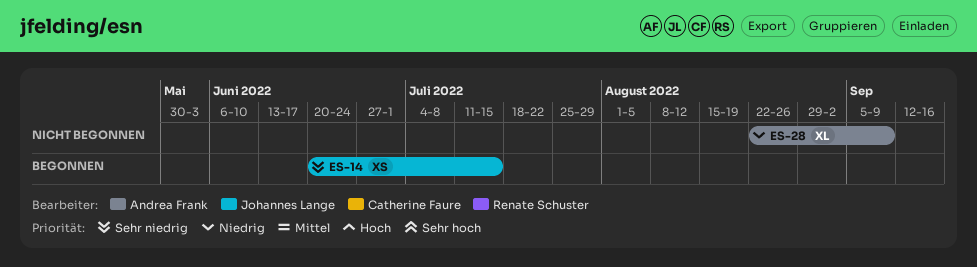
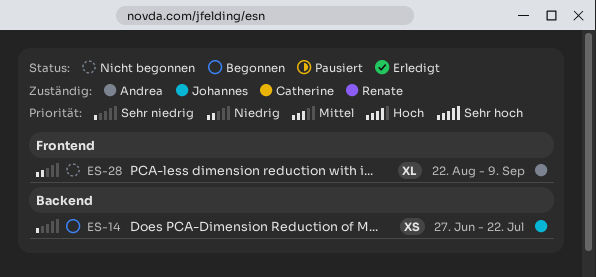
ES-14, start: Jun 20 -> Jun 27
ES-14, due: Jul 15 -> Jul 22

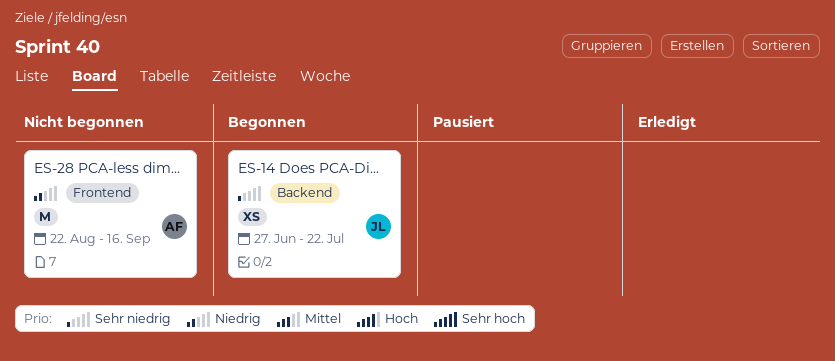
ES-28, estimate: XL -> M
ES-28, due: Sep 9 -> Sep 16

